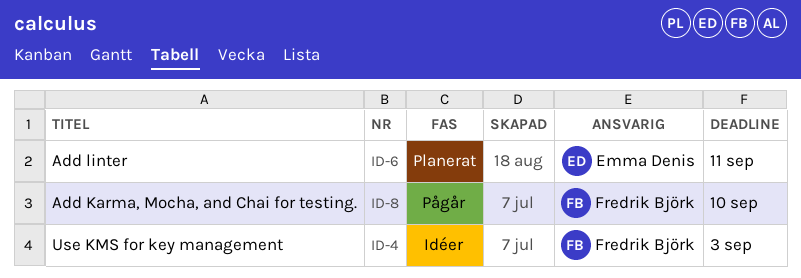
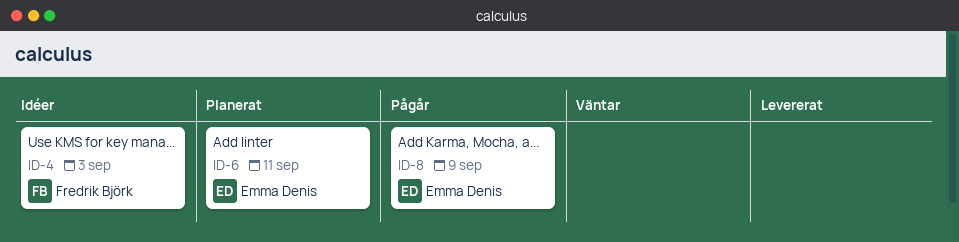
ID-8, owner: Fredrik Björk -> Emma Denis
ID-8, due: Sep 10 -> Sep 9

